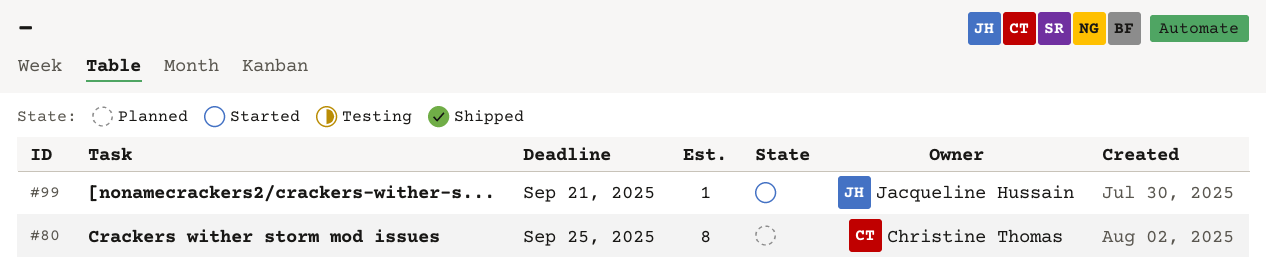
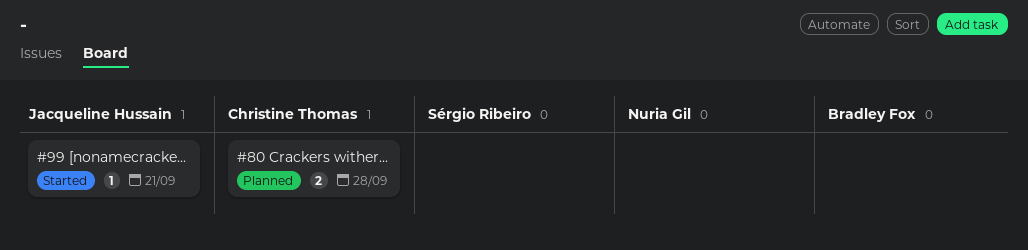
#80, estimate: 8 -> 2
#80, due: Sep 25 -> Sep 28

